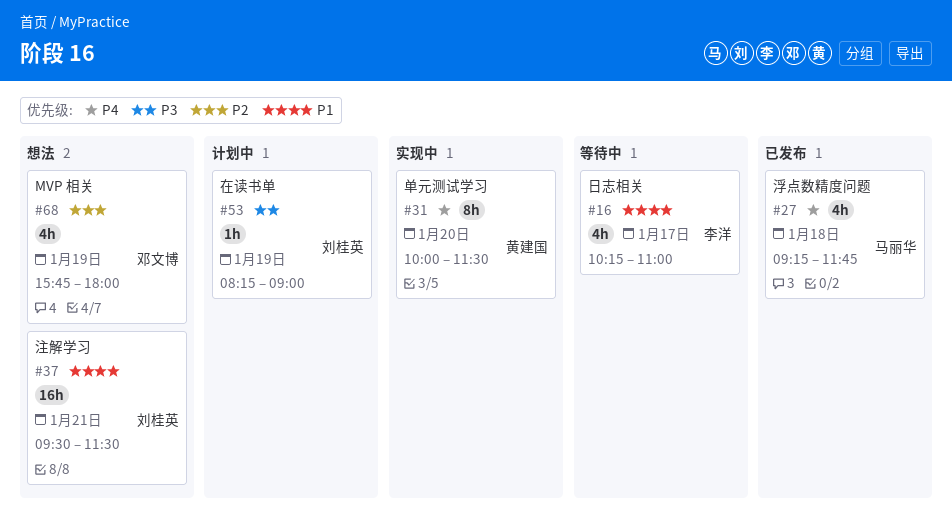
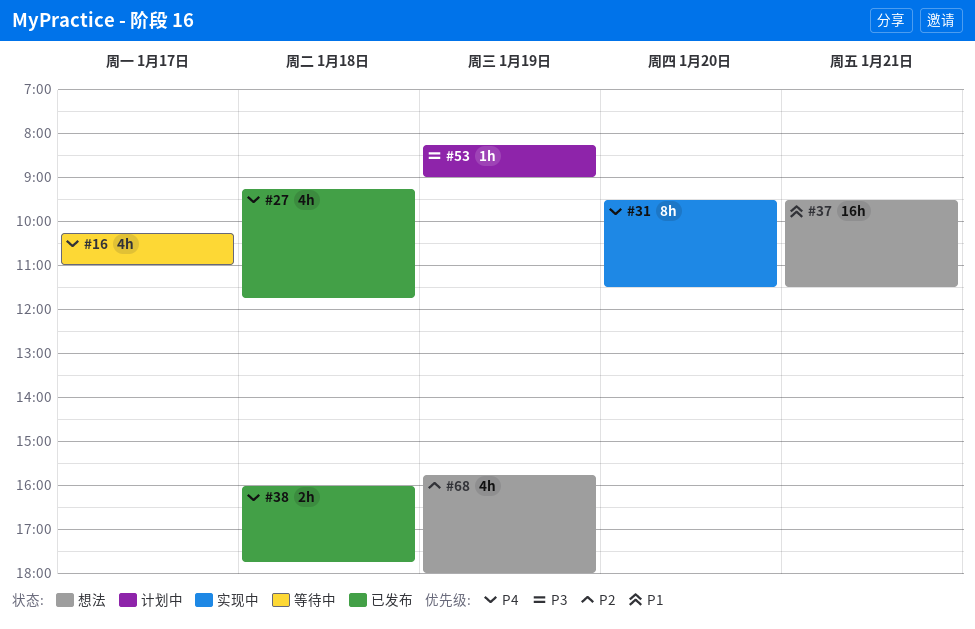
#16, priority: P1 -> P4
#31, begins: 10:00 -> 09:30
#38: none -> present

